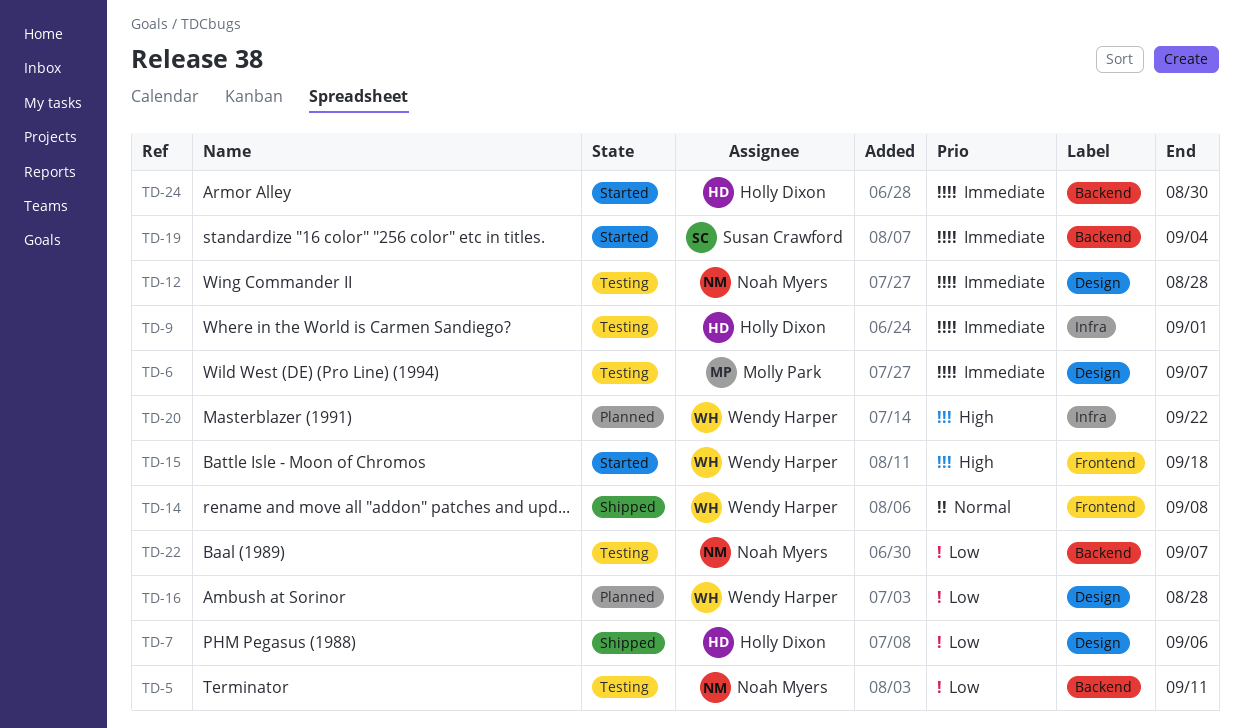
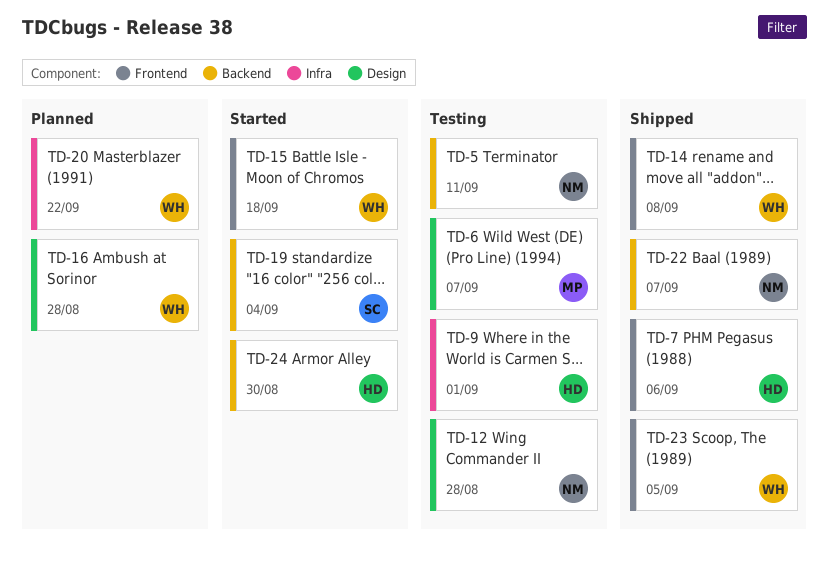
TD-7, label: Design -> Frontend
TD-22, status: Testing -> Shipped
TD-23: none -> present

